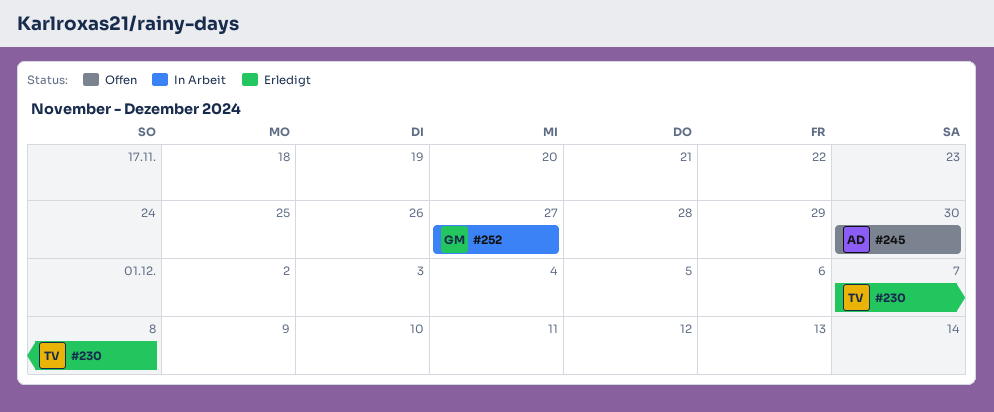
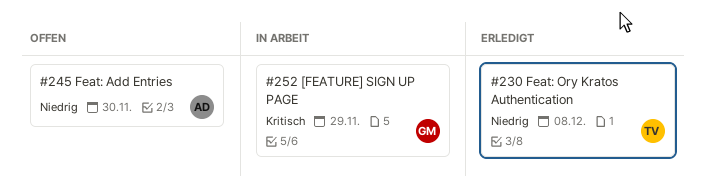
#252, due: Nov 27 -> Nov 29

